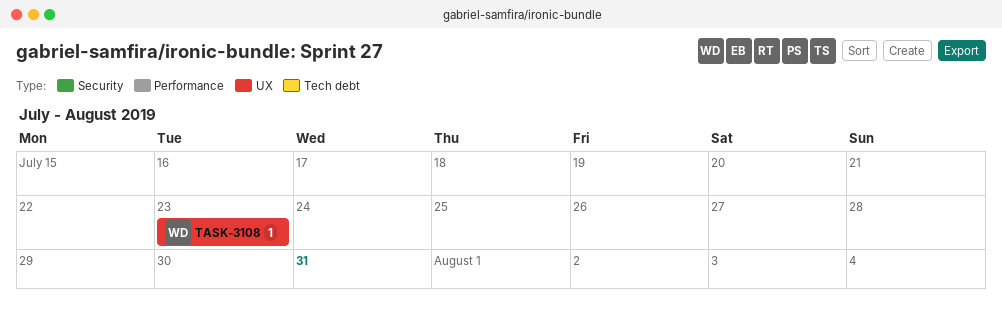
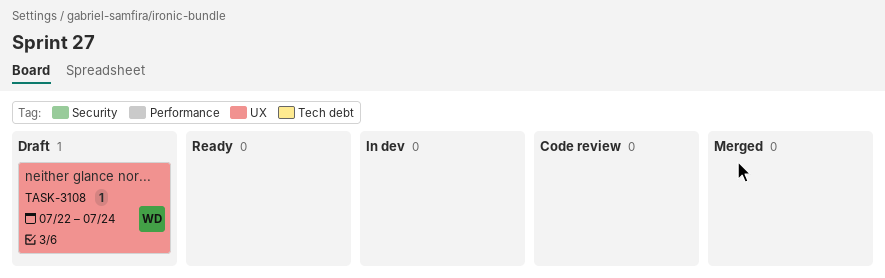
TASK-3108, start: Jul 23 -> Jul 22
TASK-3108, due: Jul 23 -> Jul 24

